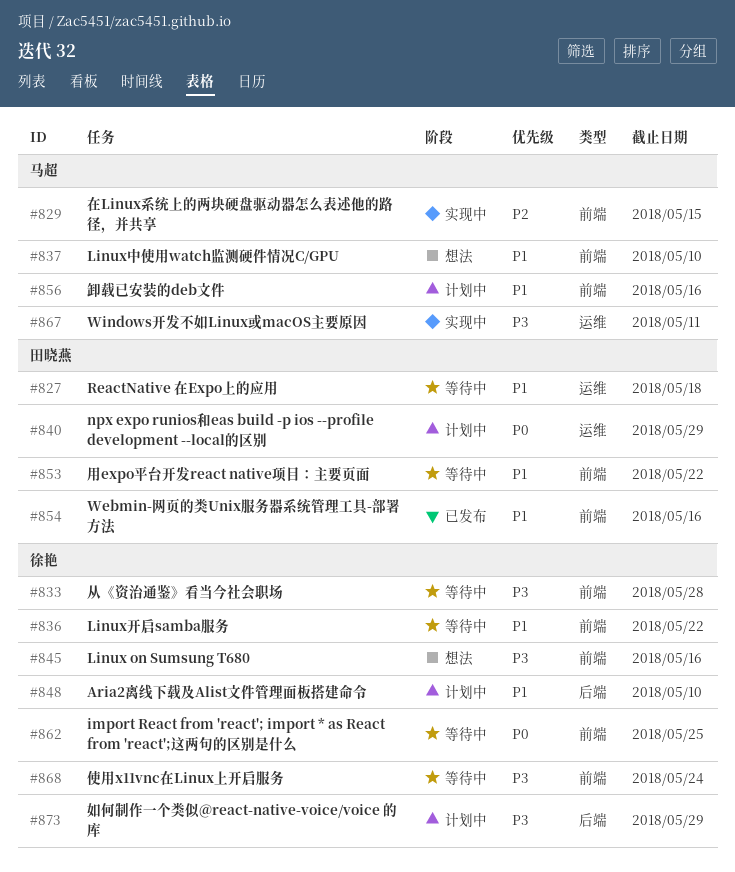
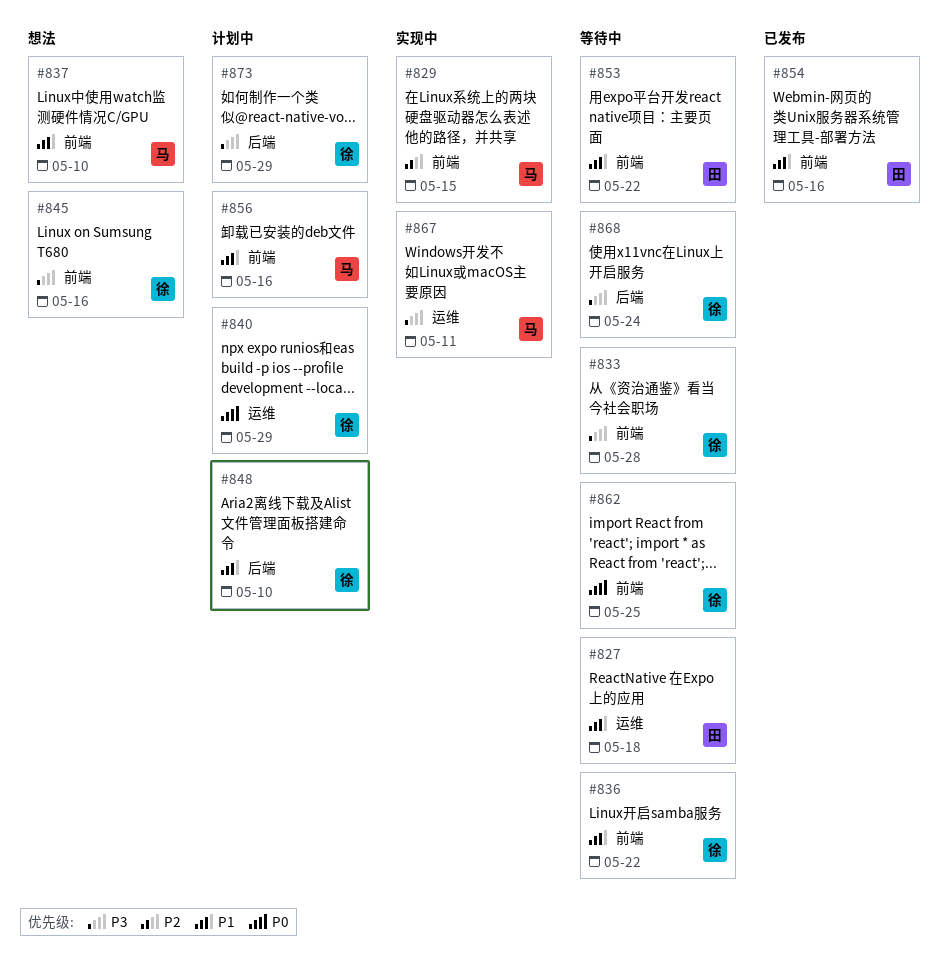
#840, owner: 田晓燕 -> 徐艳
#868, label: 前端 -> 后端

